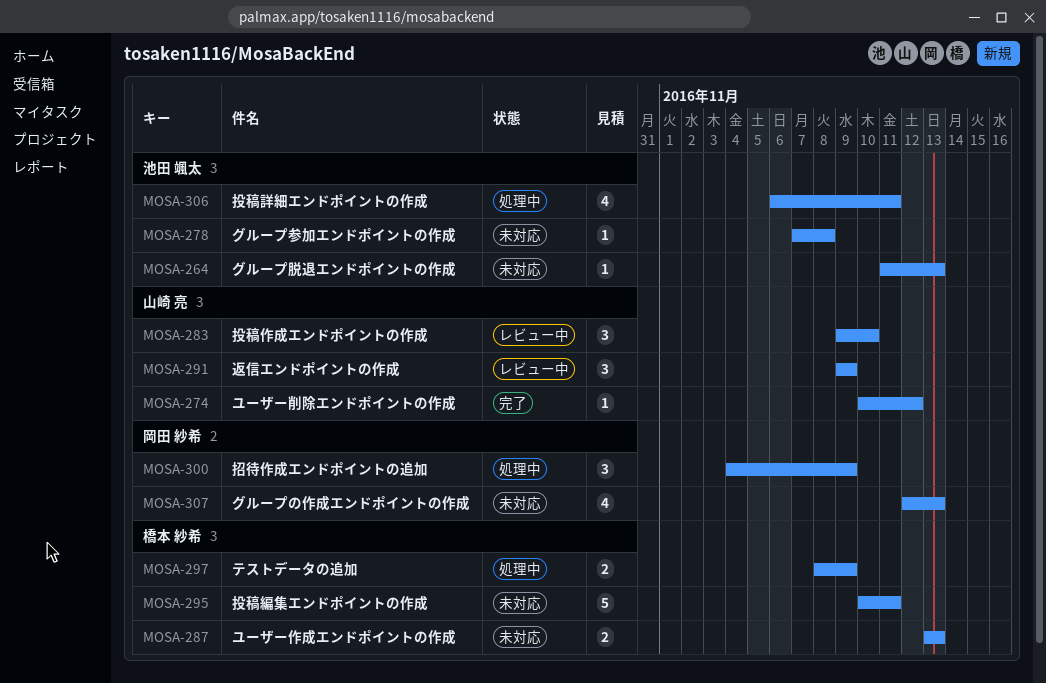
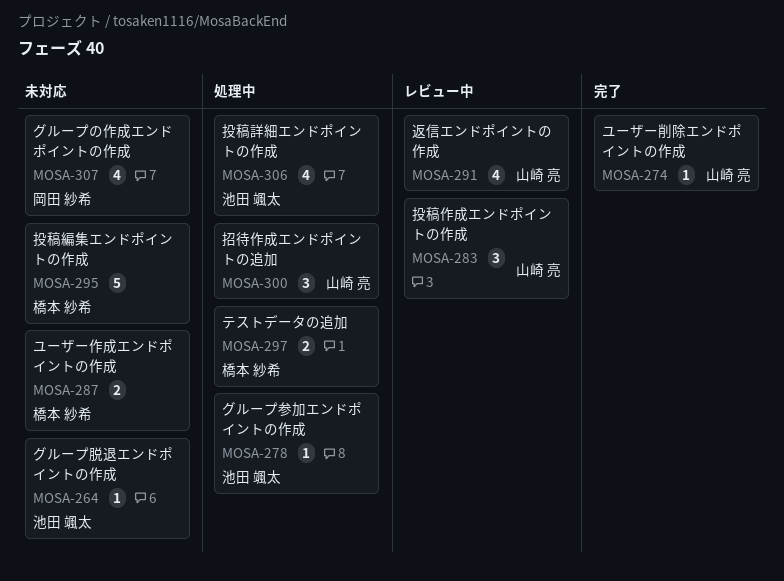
MOSA-278, status: 未対応 -> 処理中
MOSA-291, estimate: 3 -> 4
MOSA-300, owner: 岡田 紗希 -> 山崎 亮

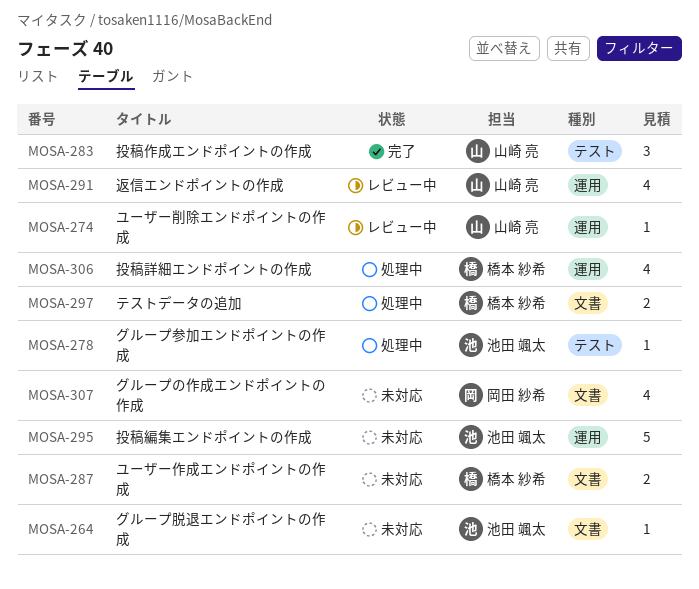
MOSA-274, status: 完了 -> レビュー中
MOSA-283, status: レビュー中 -> 完了
MOSA-295, owner: 橋本 紗希 -> 池田 颯太
MOSA-300: present -> none
MOSA-306, owner: 池田 颯太 -> 橋本 紗希

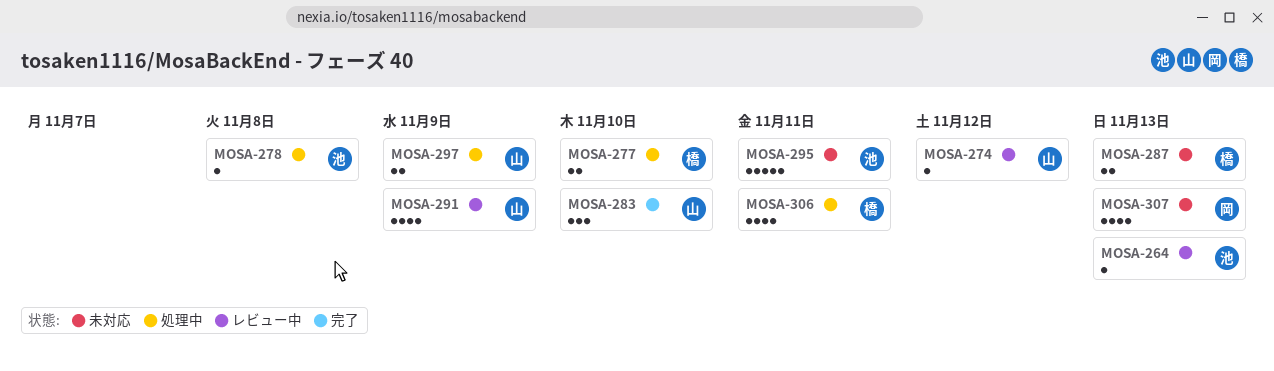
MOSA-264, status: 未対応 -> レビュー中
MOSA-277: none -> present
MOSA-297, owner: 橋本 紗希 -> 山崎 亮

